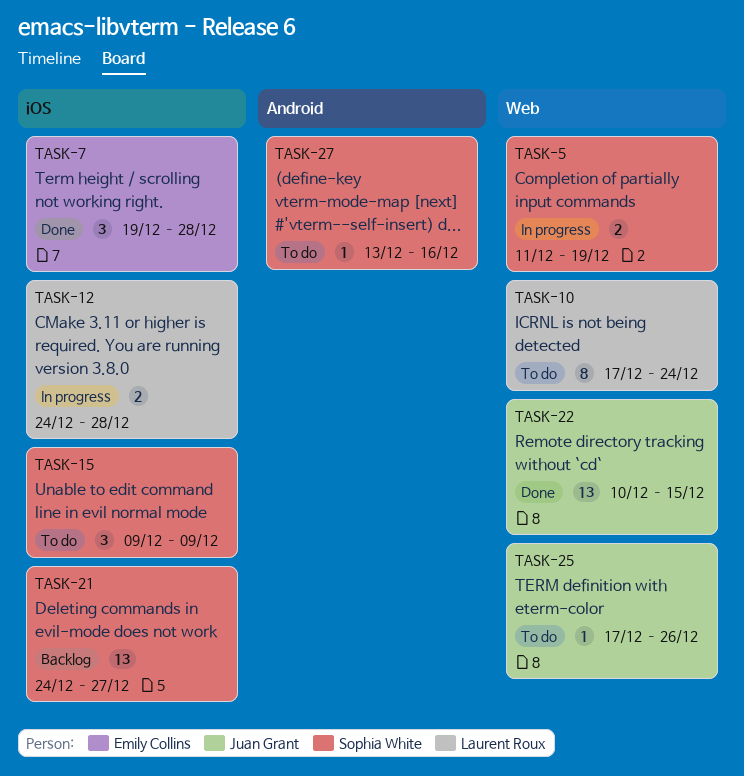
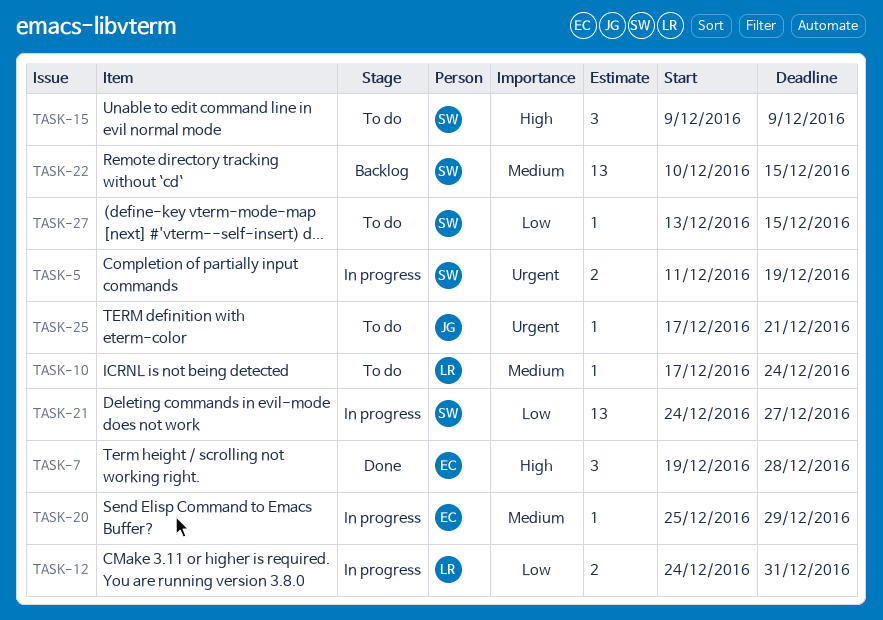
TASK-10, estimate: 8 -> 1
TASK-12, due: Dec 28 -> Dec 31
TASK-20: none -> present
TASK-21, status: Backlog -> In progress
TASK-22, status: Done -> Backlog
TASK-22, owner: Juan Grant -> Sophia White
TASK-25, due: Dec 26 -> Dec 21
TASK-27, due: Dec 16 -> Dec 15

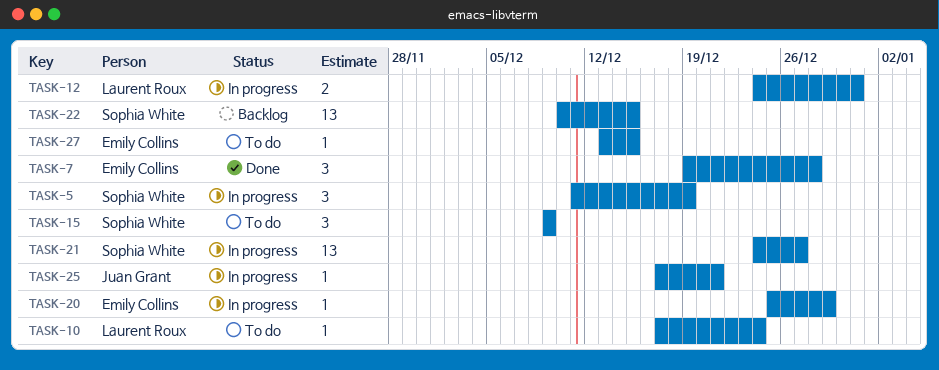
TASK-5, estimate: 2 -> 3
TASK-25, status: To do -> In progress
TASK-27, owner: Sophia White -> Emily Collins

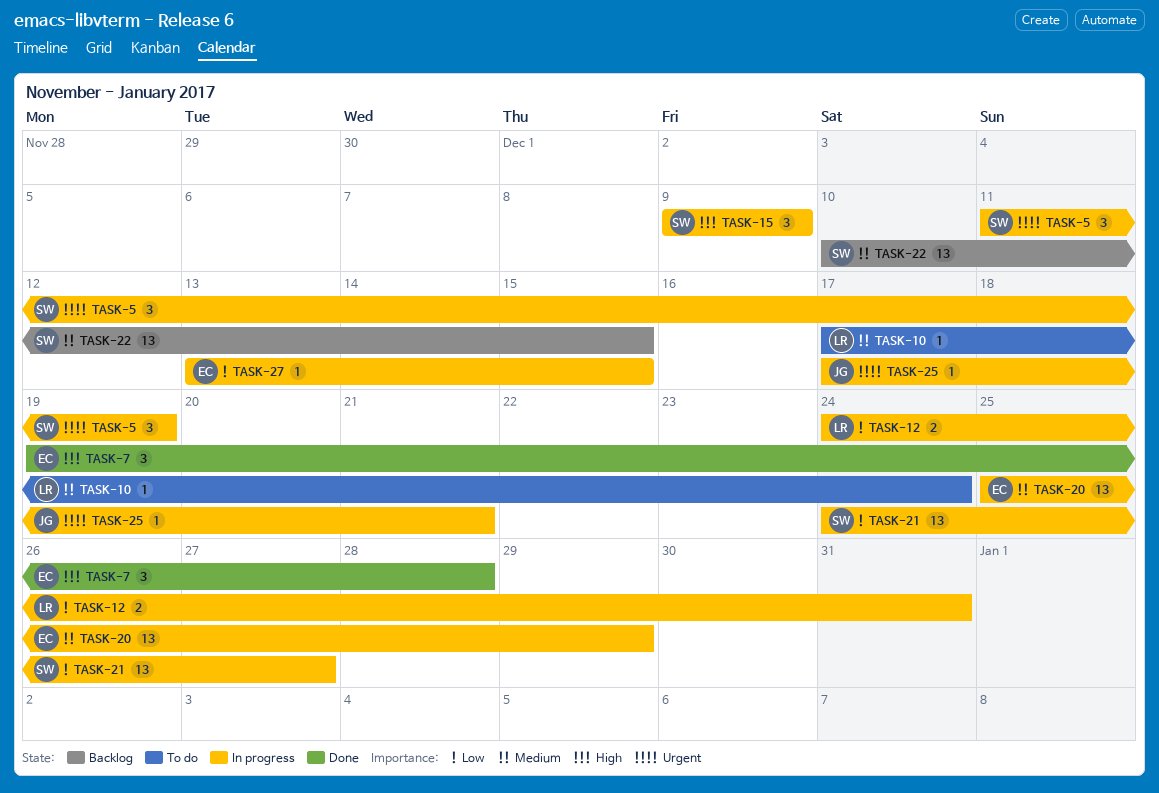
TASK-15, status: To do -> In progress
TASK-20, estimate: 1 -> 13
TASK-27, status: To do -> In progress

